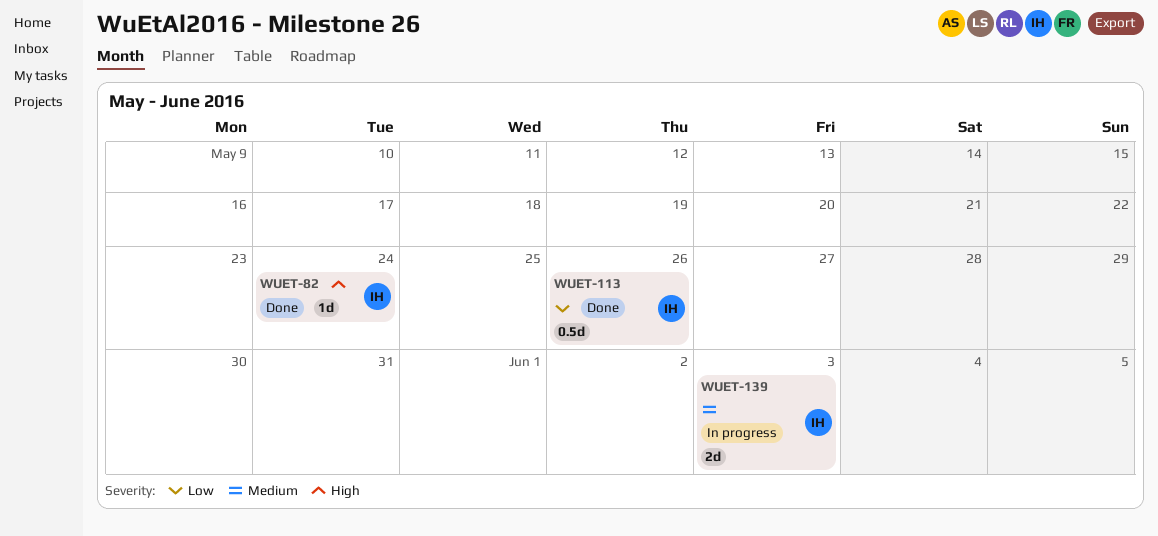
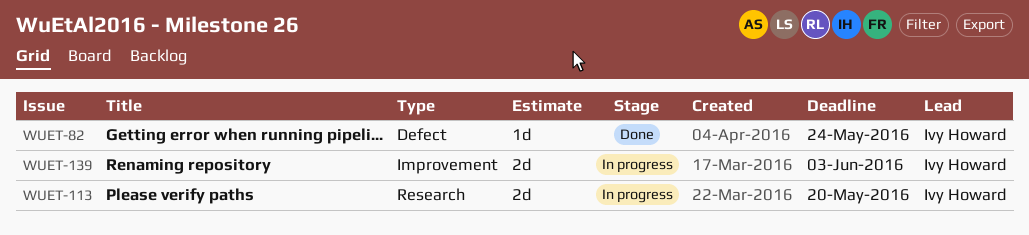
WUET-113, status: Done -> In progress
WUET-113, estimate: 0.5d -> 2d
WUET-113, due: May 26 -> May 20

